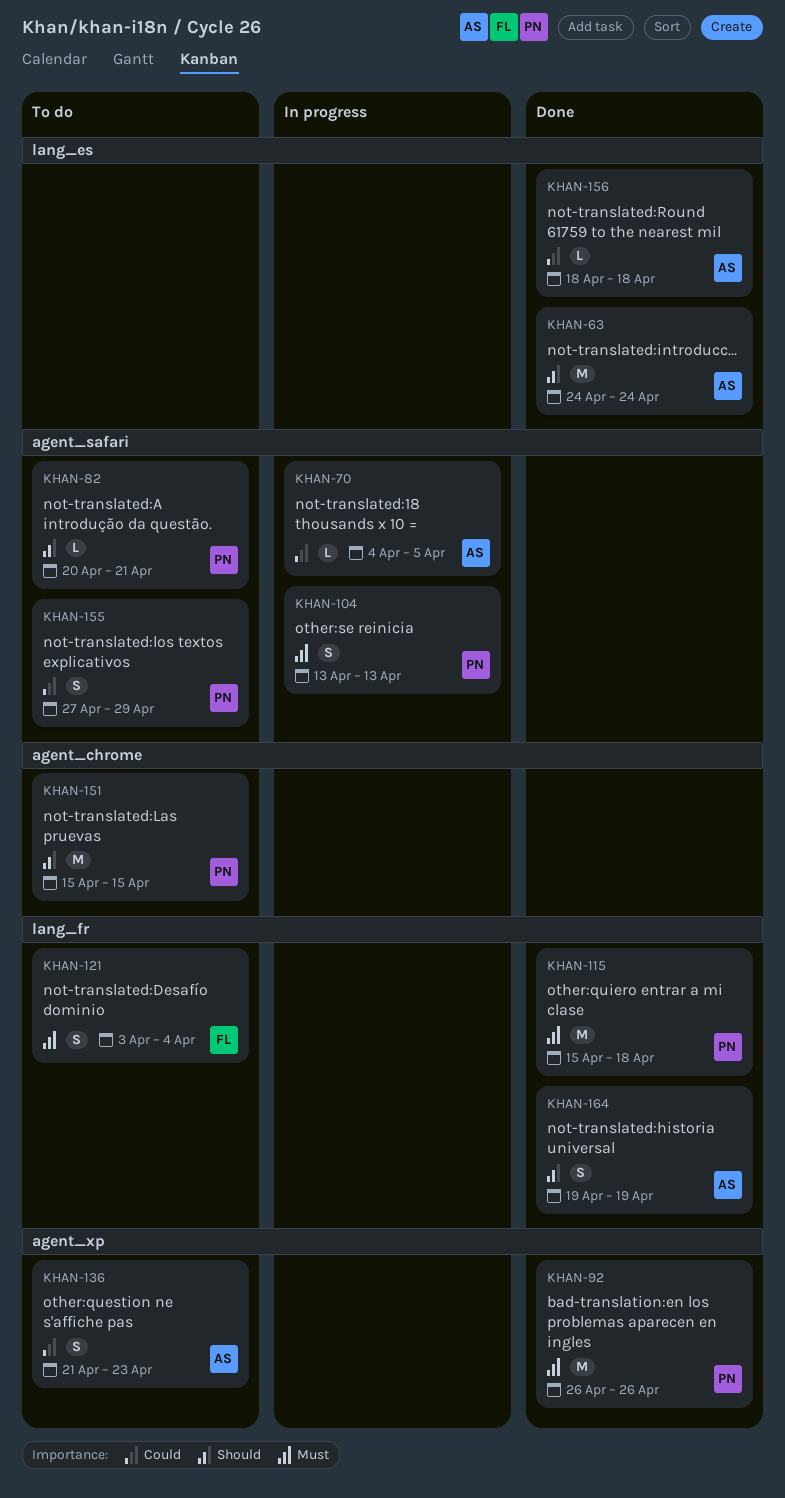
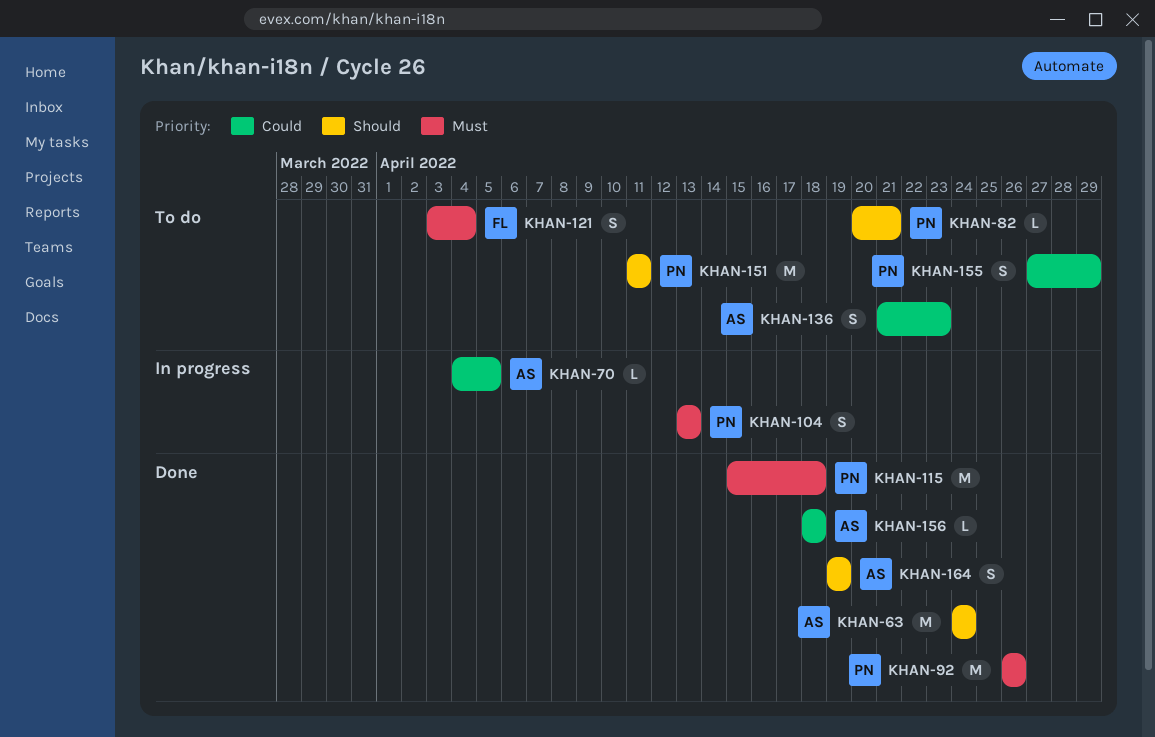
KHAN-151, start: Apr 15 -> Apr 11
KHAN-151, due: Apr 15 -> Apr 11

